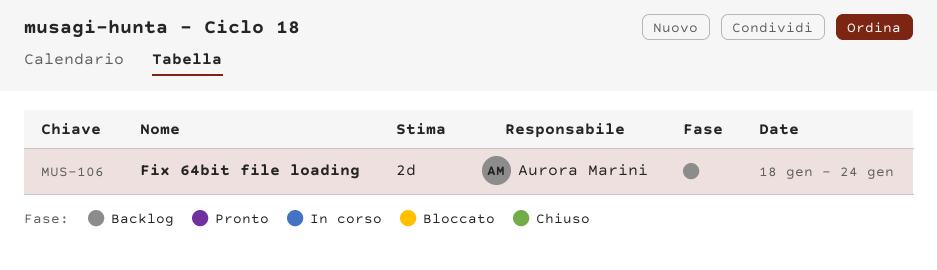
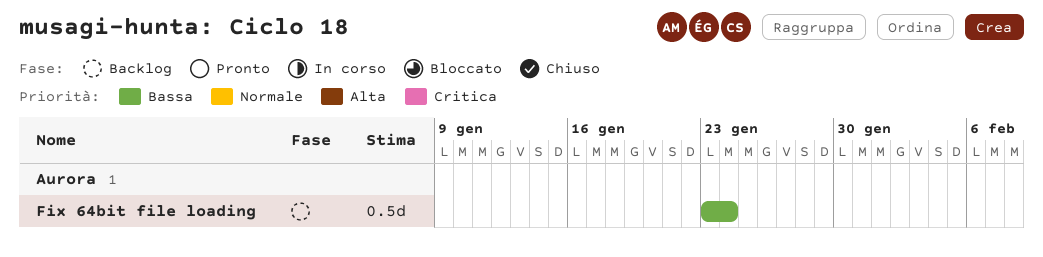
Fix 64bit file loading, estimate: 2d -> 0.5d
Fix 64bit file loading, start: Jan 18 -> Jan 23

